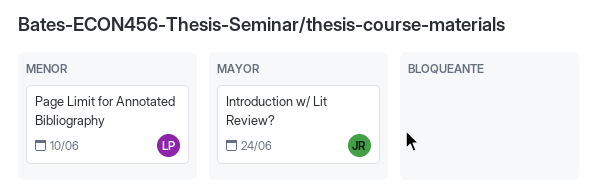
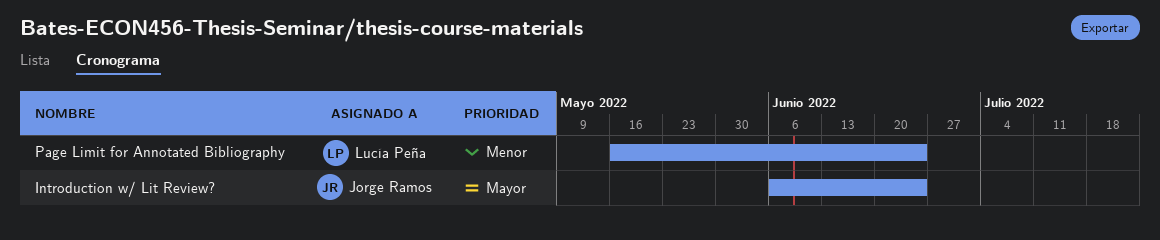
Page Limit for Annotated Bibliography, due: Jun 10 -> Jun 24

